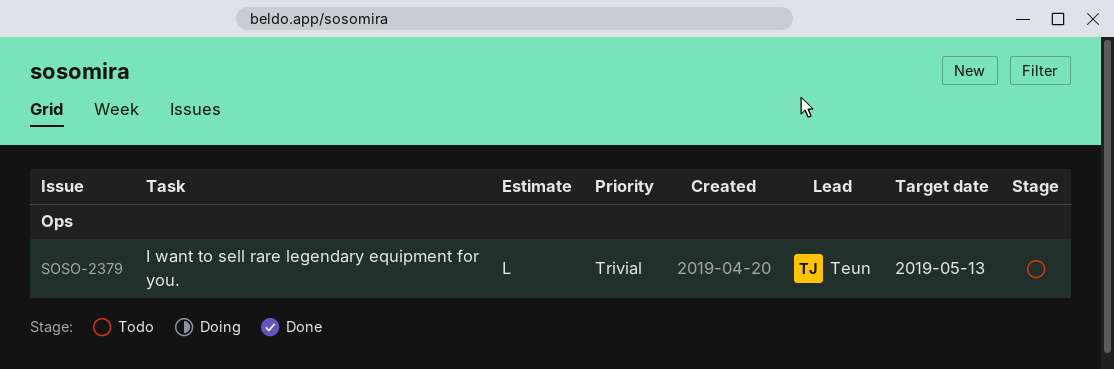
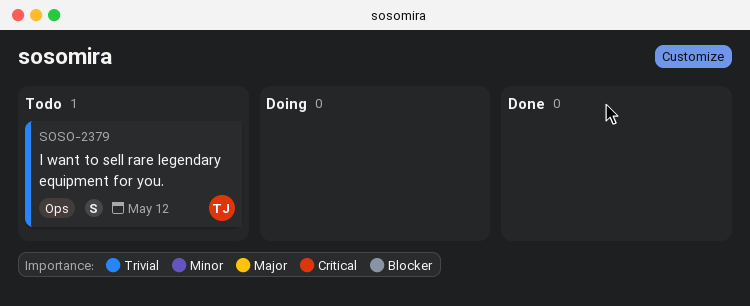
SOSO-2379, estimate: L -> S
SOSO-2379, due: May 13 -> May 12

